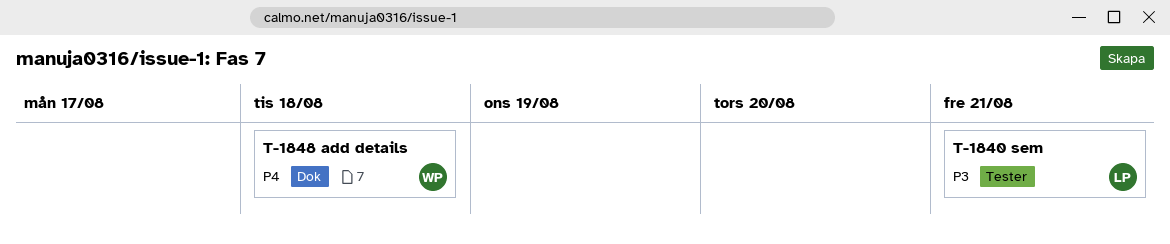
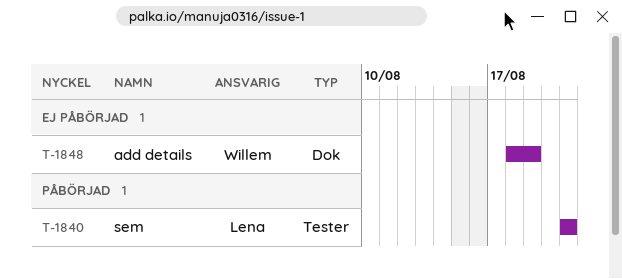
T-1848, due: Aug 18 -> Aug 19

